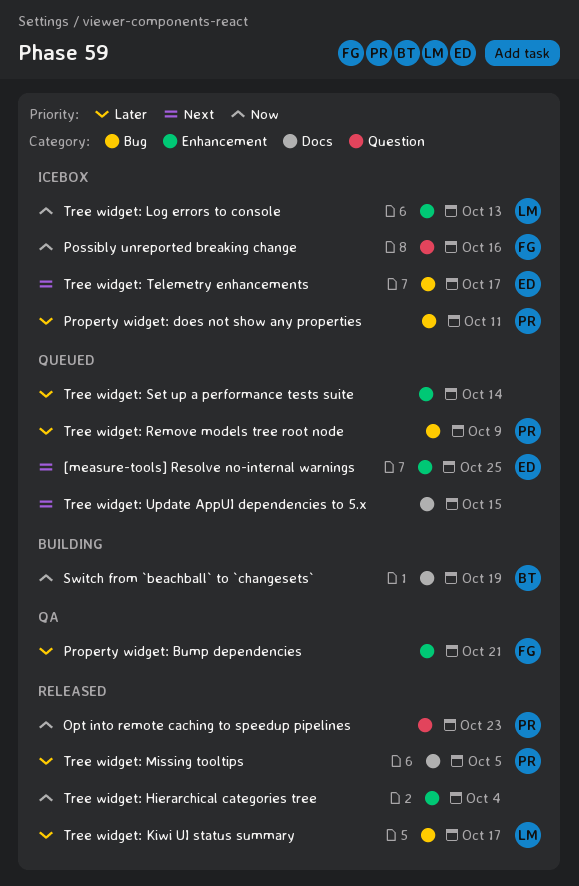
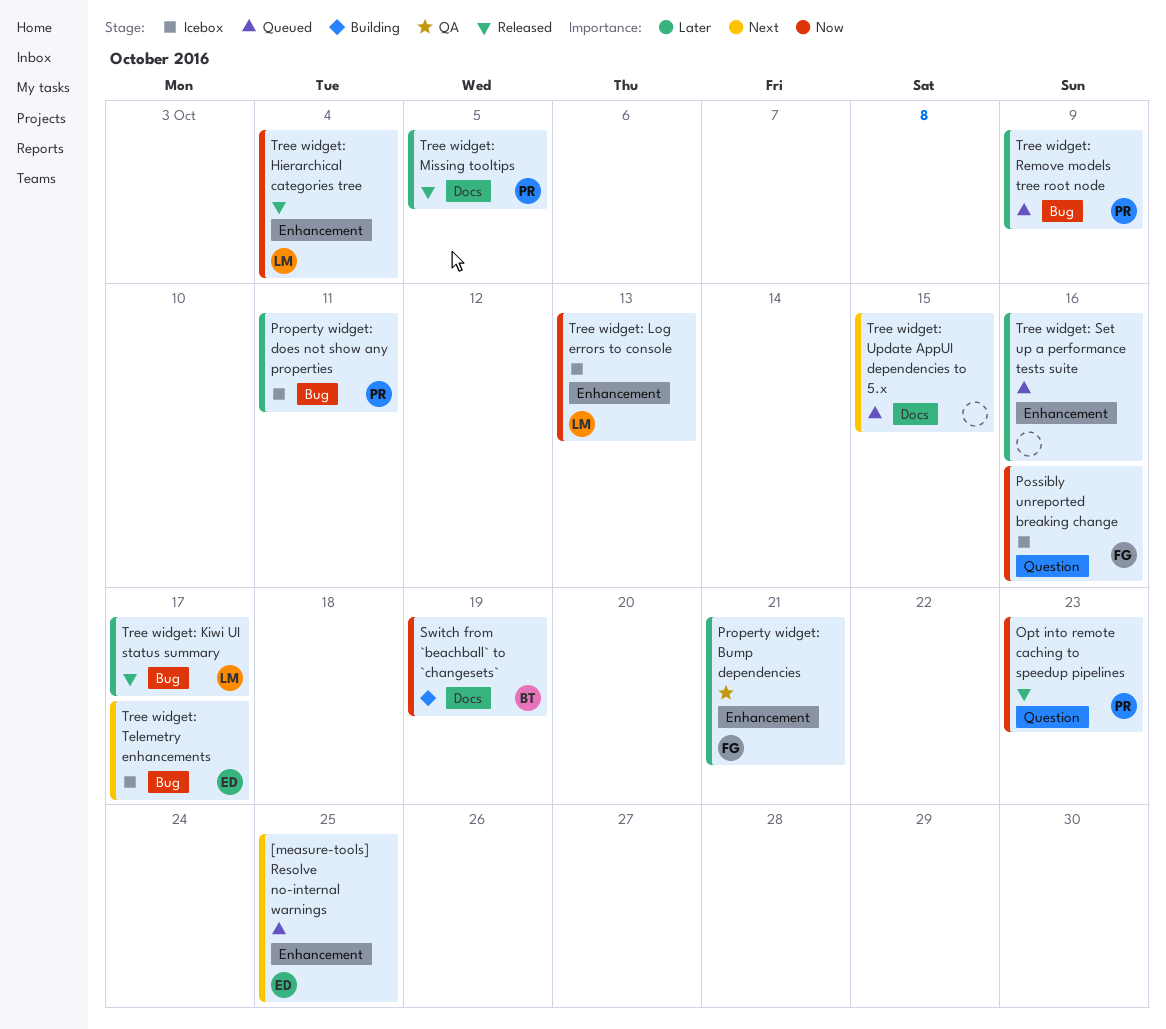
Tree widget: Hierarchical categories tree, owner: none -> LM
Tree widget: Set up a performance tests suite, due: Oct 14 -> Oct 16

